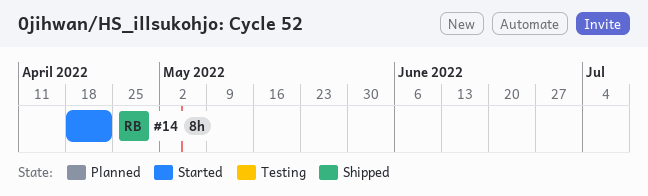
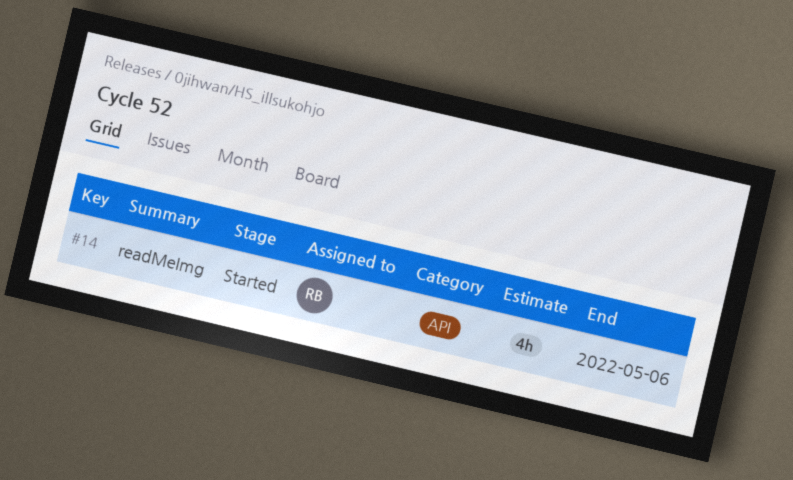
#14, estimate: 8h -> 4h
#14, due: Apr 22 -> May 6

